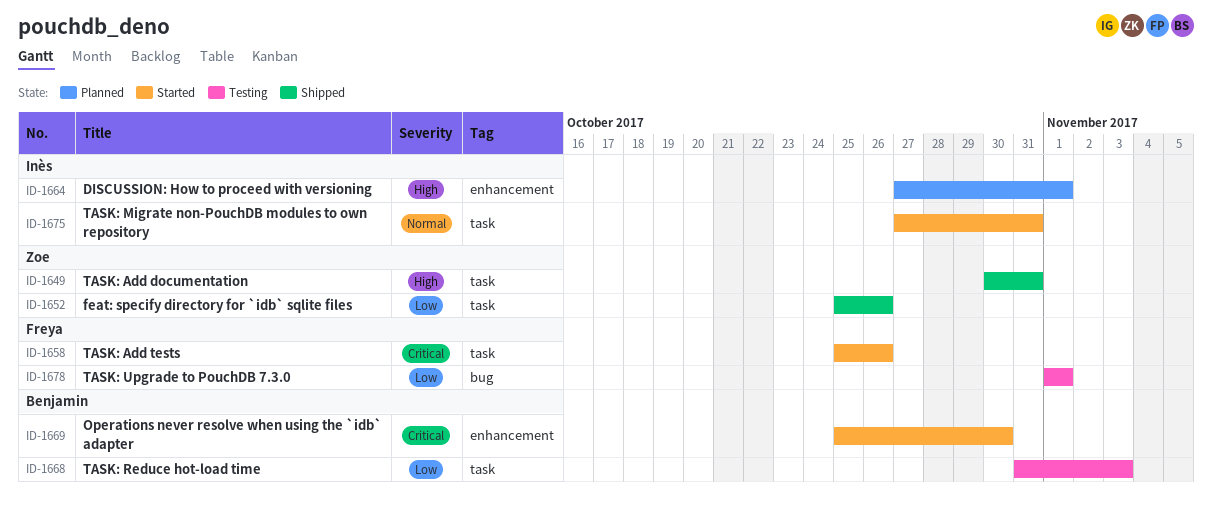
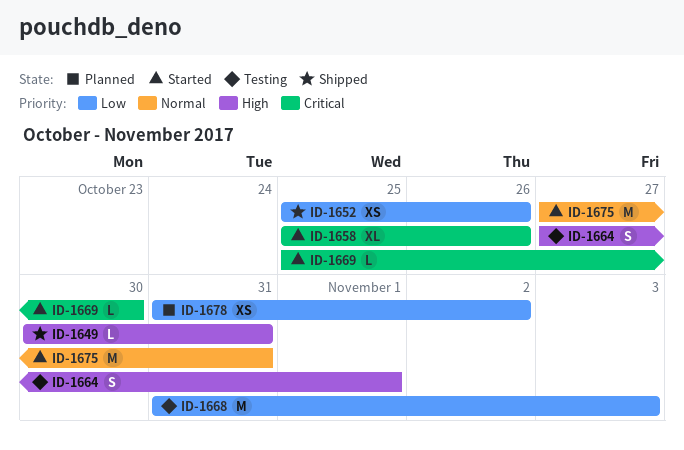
ID-1664, status: Planned -> Testing
ID-1678, status: Testing -> Planned
ID-1678, start: Nov 1 -> Oct 31
ID-1678, due: Nov 1 -> Nov 2

